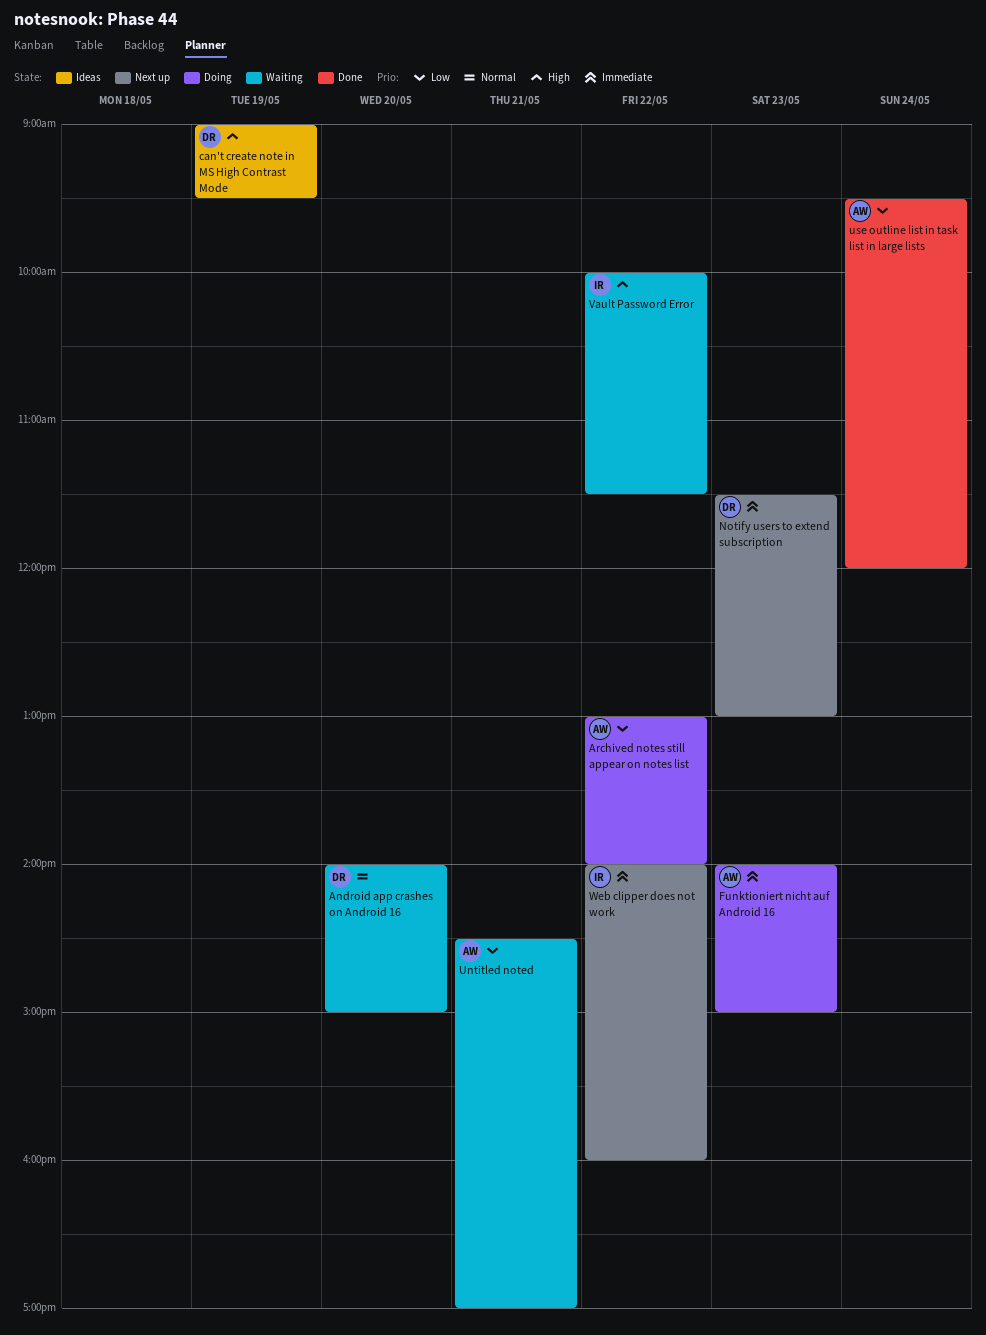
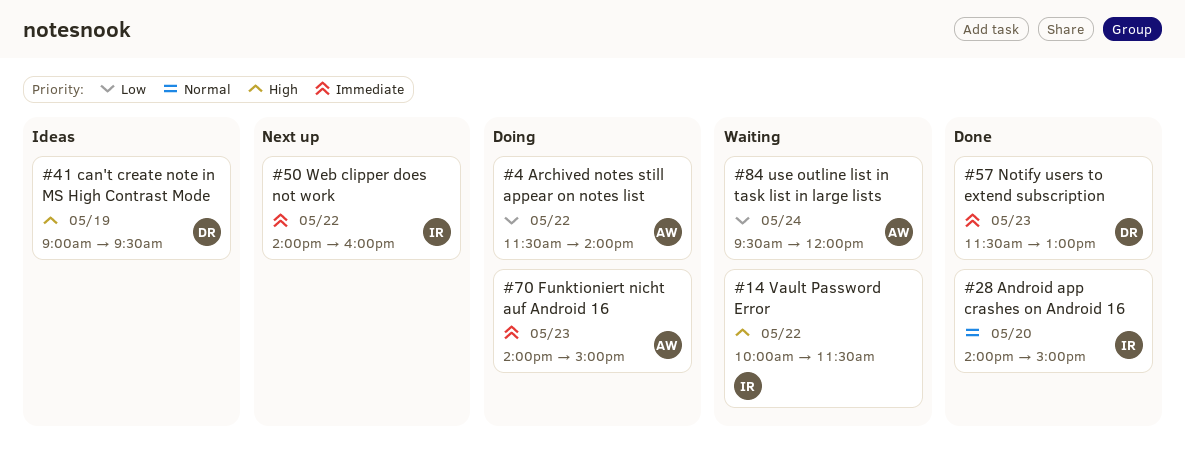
Android app crashes on Android 16, status: Waiting -> Done
Android app crashes on Android 16, owner: DR -> IR
Archived notes still appear on notes list, begins: 13:00 -> 11:30
Notify users to extend subscription, status: Next up -> Done
Untitled noted: present -> none
use outline list in task list in large lists, status: Done -> Waiting

